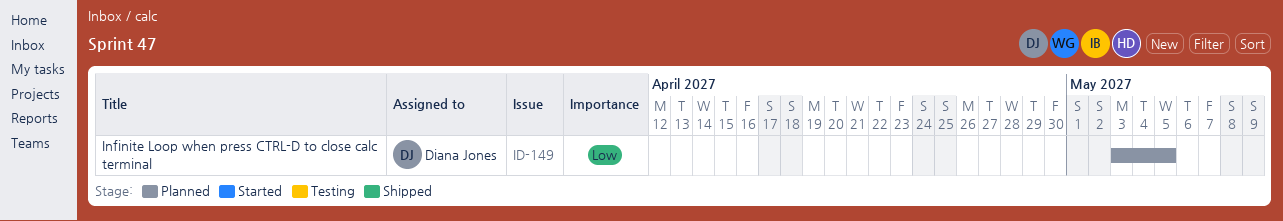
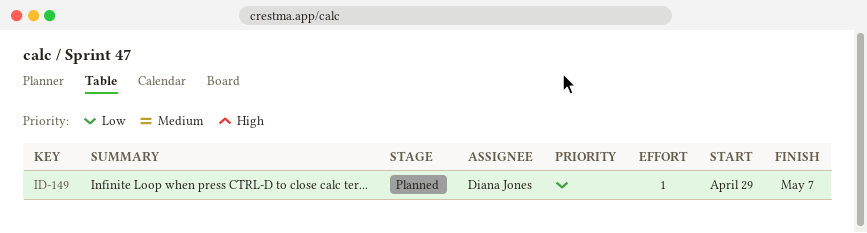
ID-149, start: May 3 -> Apr 29
ID-149, due: May 5 -> May 7

